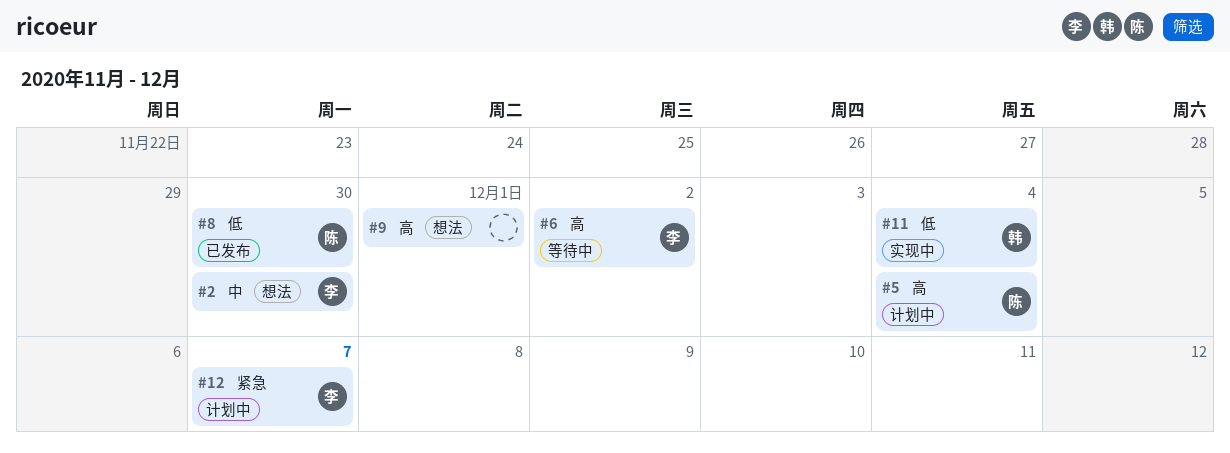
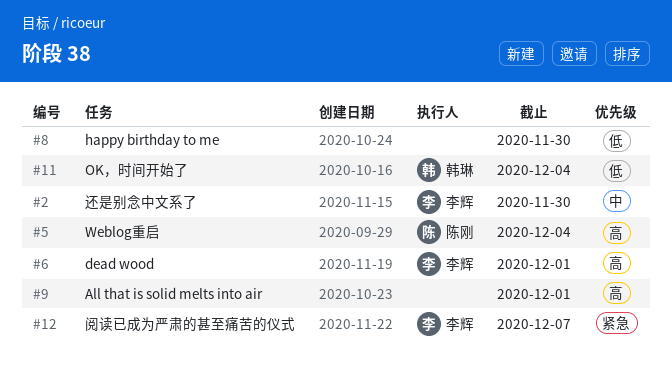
#6, due: Dec 2 -> Dec 1
#8, owner: 陈刚 -> none

